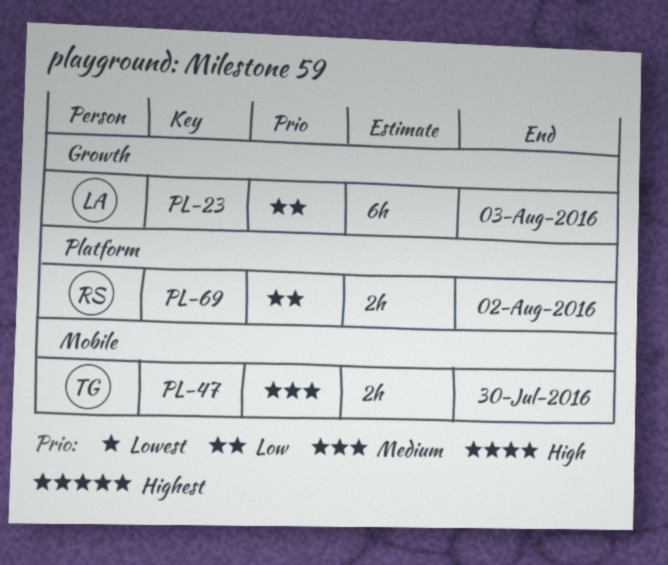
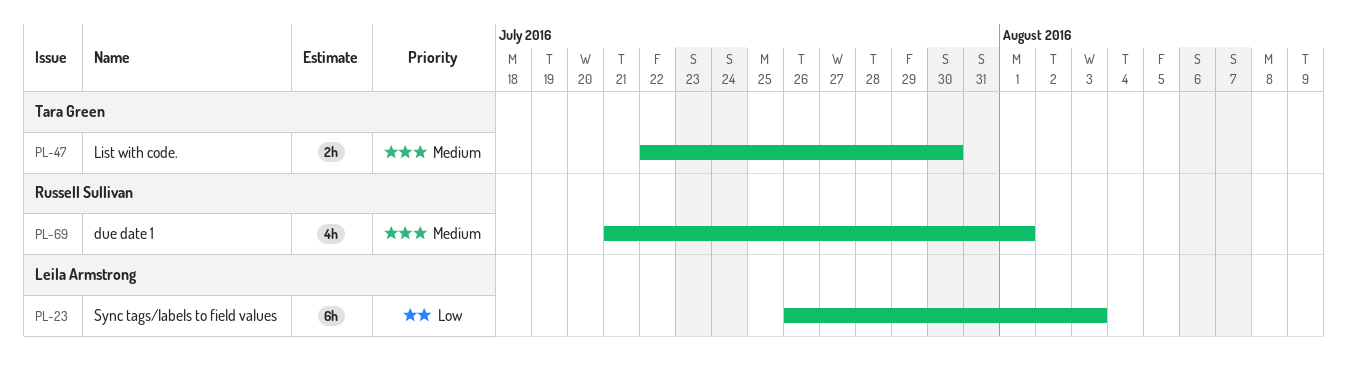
PL-69, priority: Low -> Medium
PL-69, estimate: 2h -> 4h
PL-69, due: Aug 2 -> Aug 1

